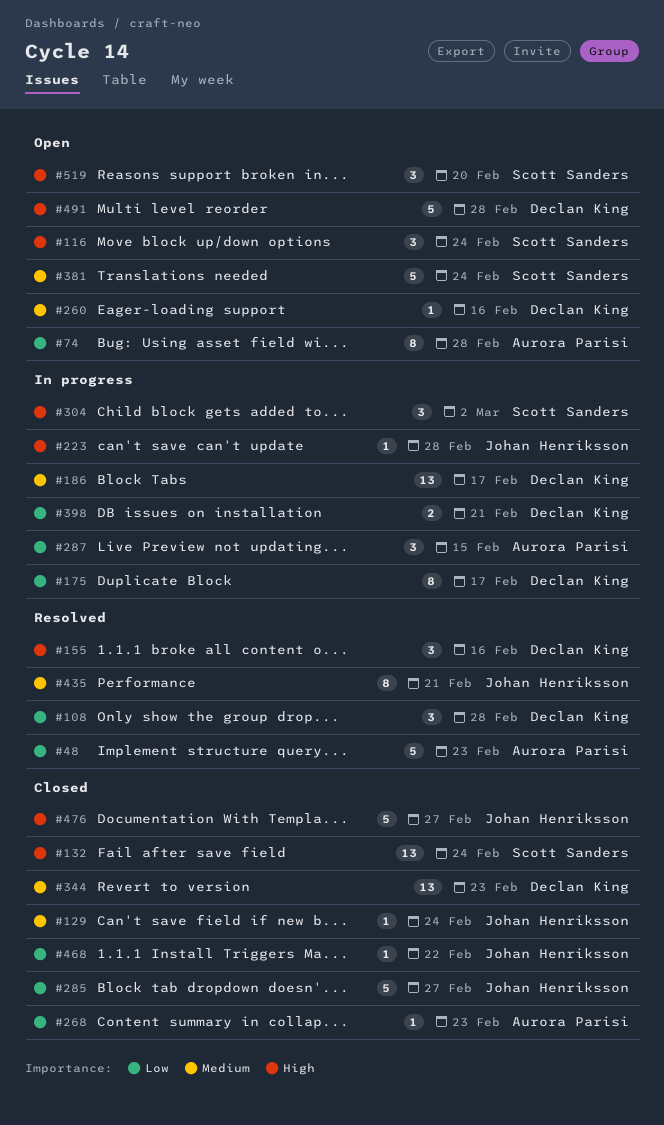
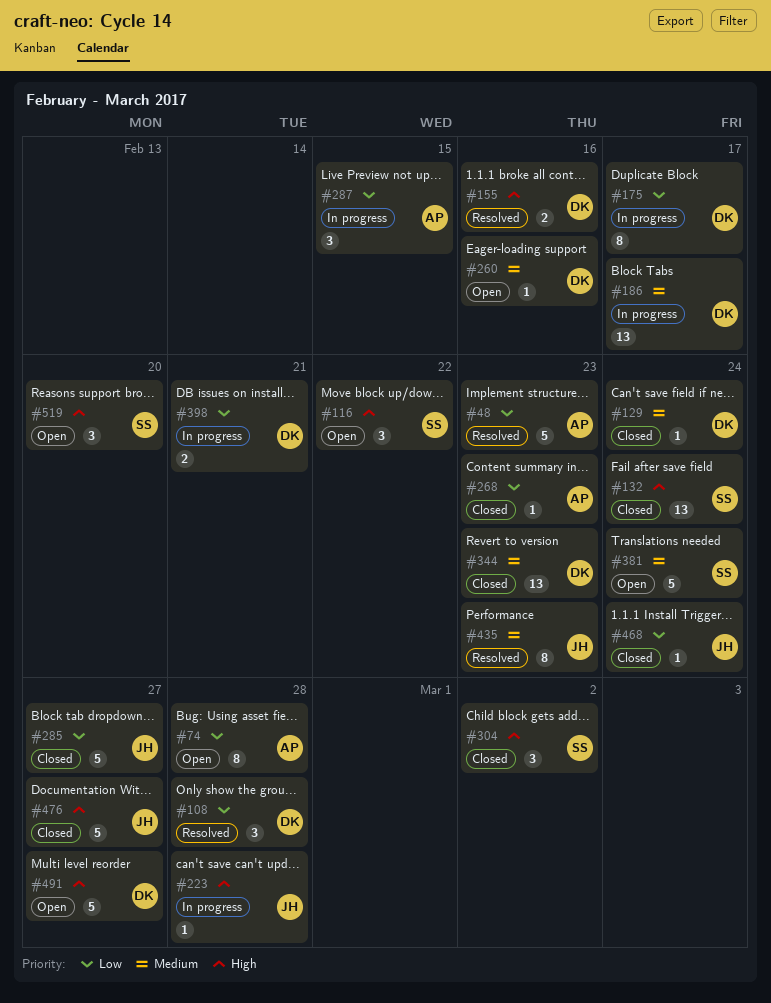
#116, due: Feb 24 -> Feb 22
#129, owner: Johan Henriksson -> Declan King
#155, estimate: 3 -> 2
#304, status: In progress -> Closed
#435, due: Feb 21 -> Feb 23
#468, due: Feb 22 -> Feb 24
#491, due: Feb 28 -> Feb 27

